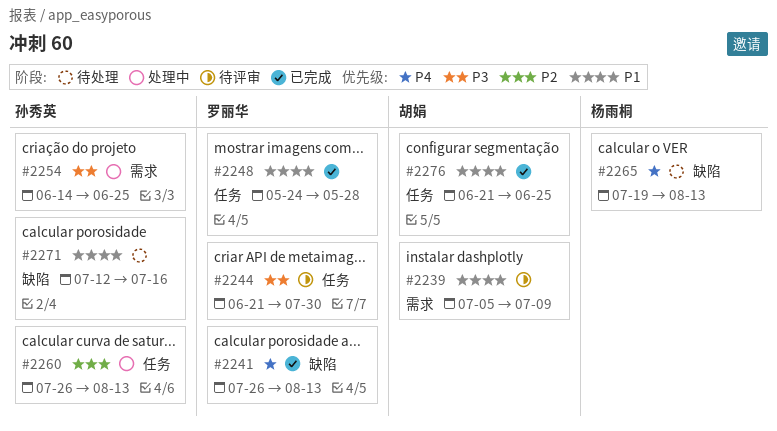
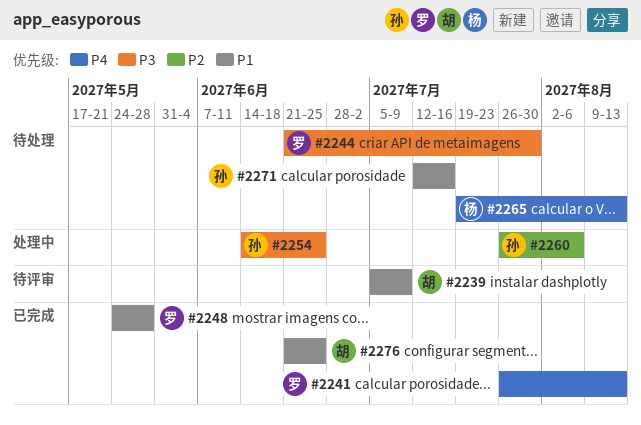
#2244, status: 待评审 -> 待处理
#2260, due: Aug 13 -> Aug 6

